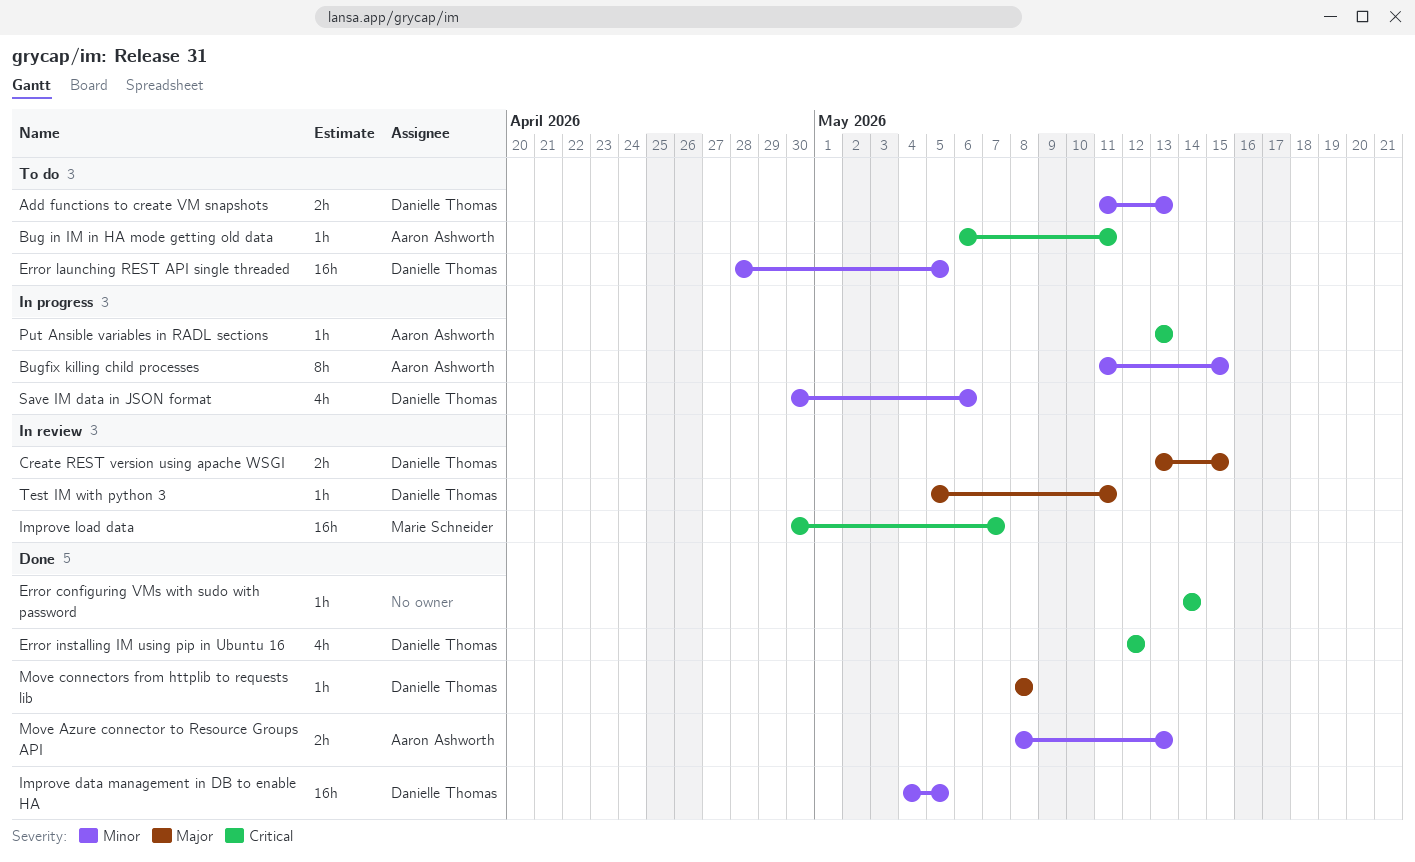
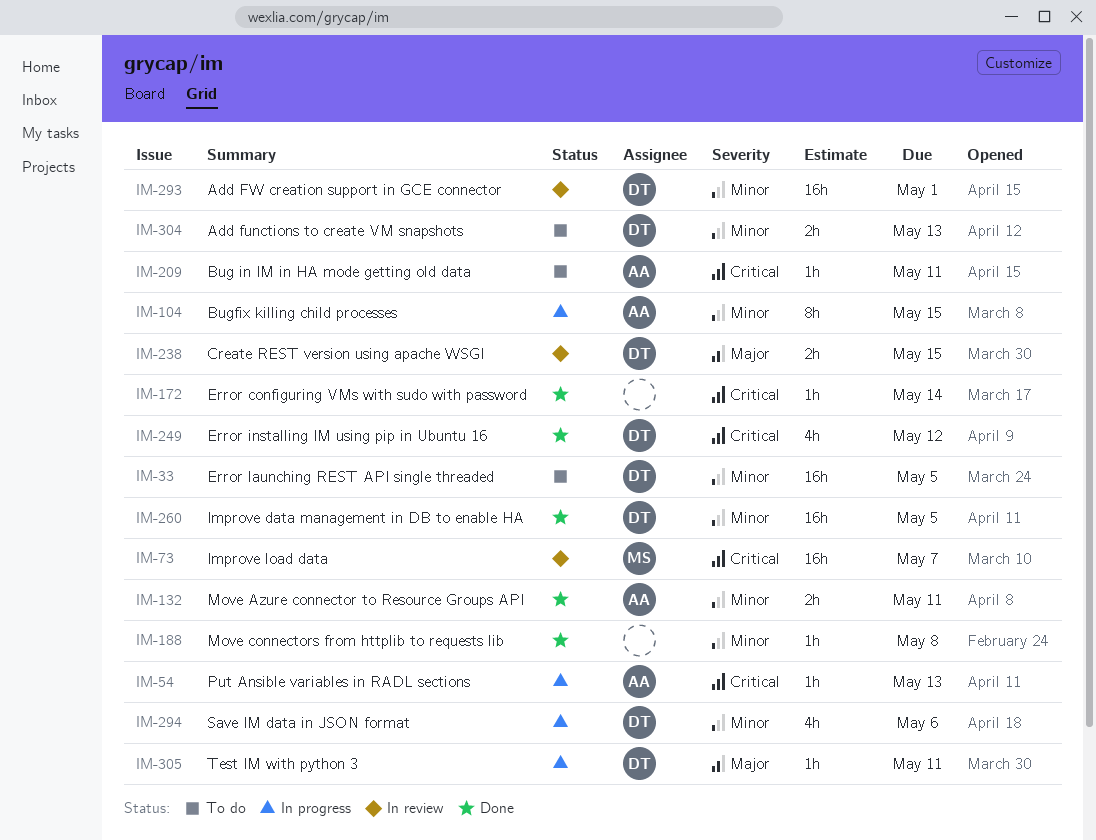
Add FW creation support in GCE connector: none -> present
Move Azure connector to Resource Groups API, due: May 13 -> May 11
Move connectors from httplib to requests lib, owner: Danielle Thomas -> none
Move connectors from httplib to requests lib, priority: Major -> Minor
Test IM with python 3, status: In review -> In progress

